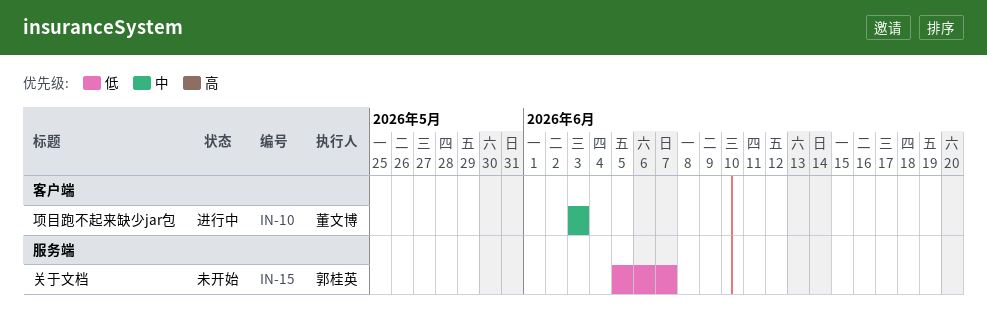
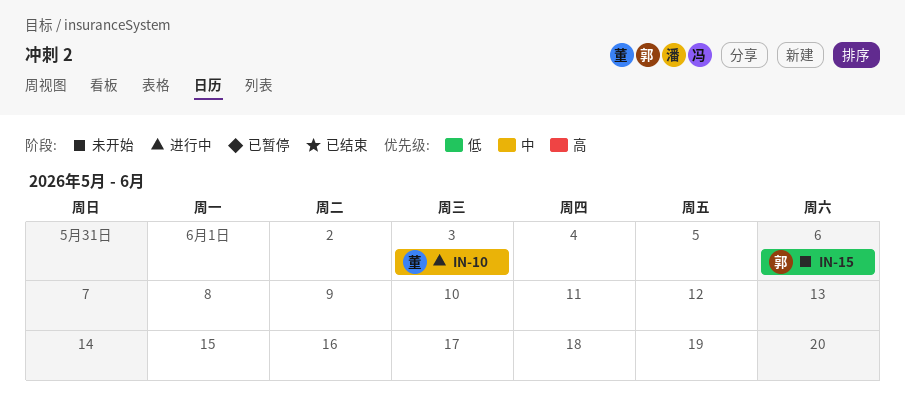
IN-15, start: Jun 5 -> Jun 6
IN-15, due: Jun 7 -> Jun 6

